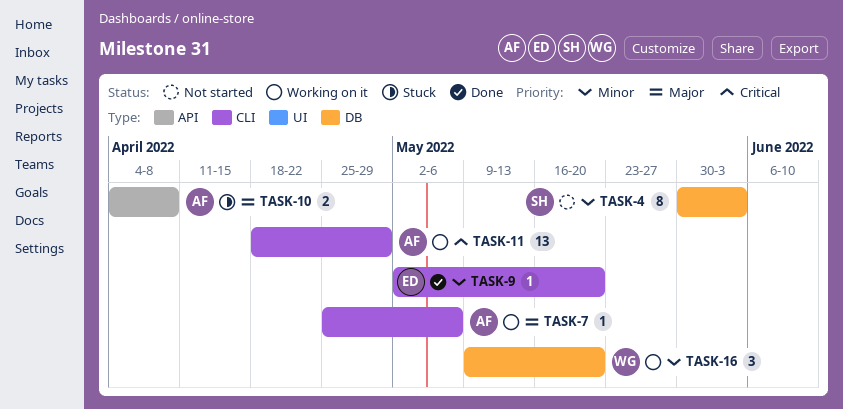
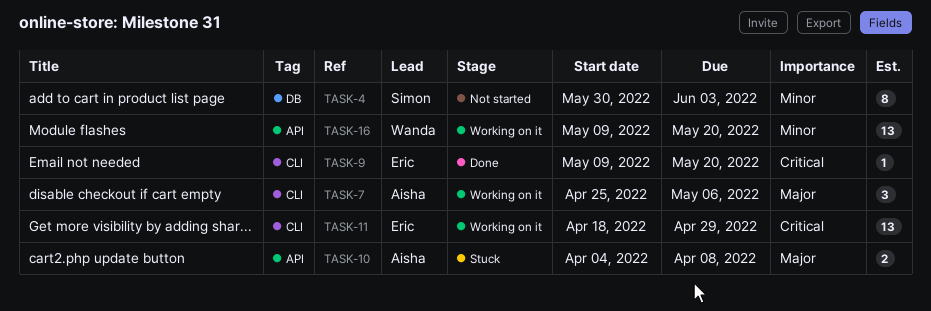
TASK-7, estimate: 1 -> 3
TASK-9, priority: Minor -> Critical
TASK-9, start: May 2 -> May 9
TASK-11, owner: Aisha -> Eric
TASK-16, label: DB -> API
TASK-16, estimate: 3 -> 13

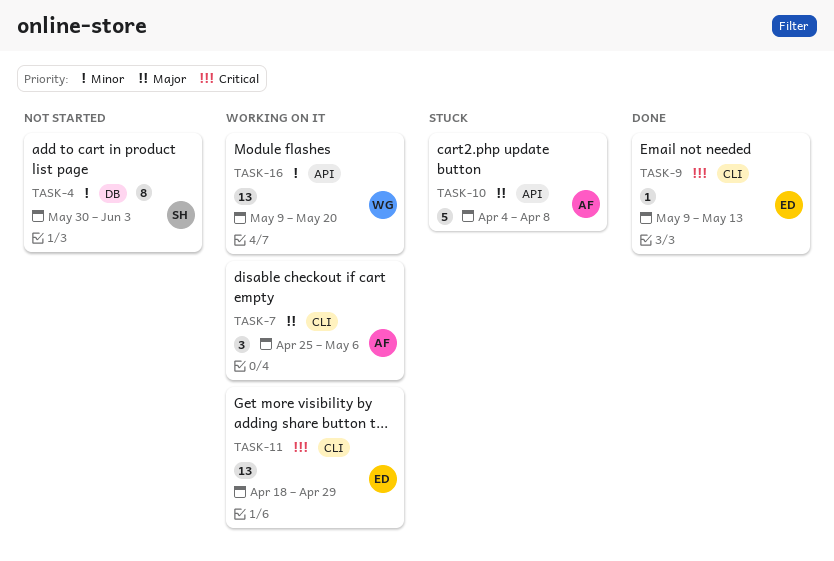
TASK-9, due: May 20 -> May 13
TASK-10, estimate: 2 -> 5

